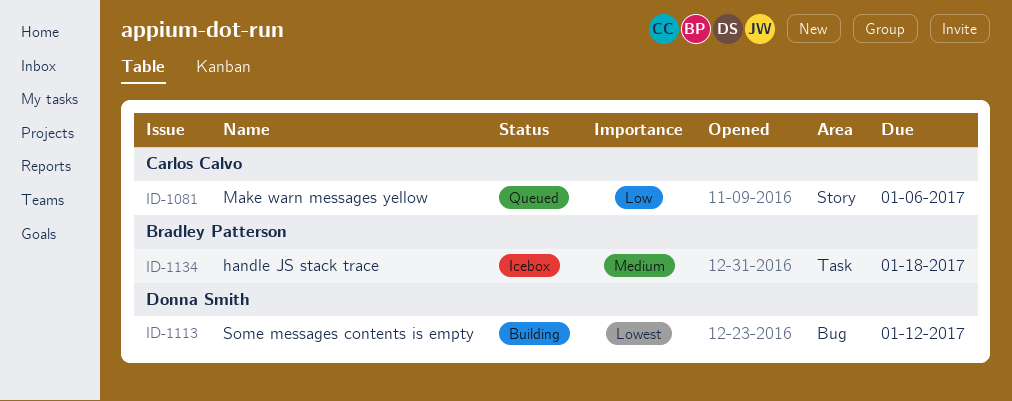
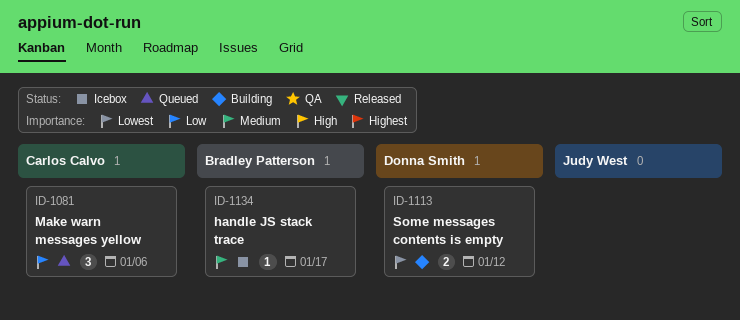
ID-1134, due: Jan 18 -> Jan 17

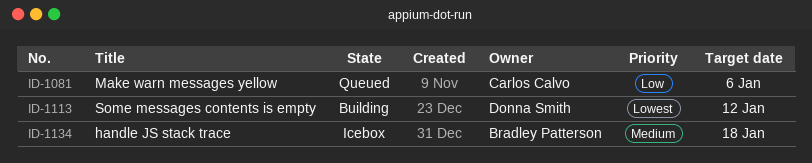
ID-1134, due: Jan 17 -> Jan 18

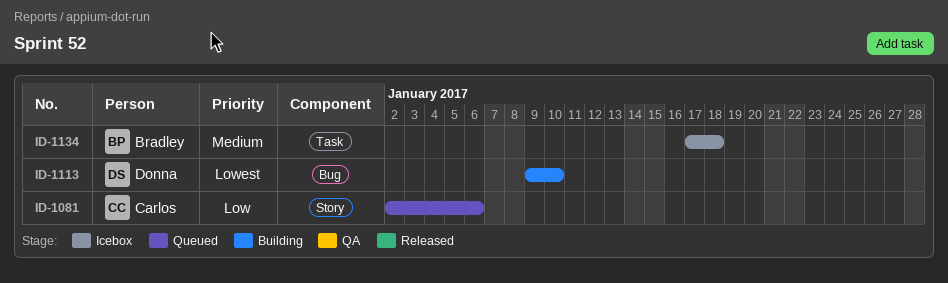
ID-1113, due: Jan 12 -> Jan 10

